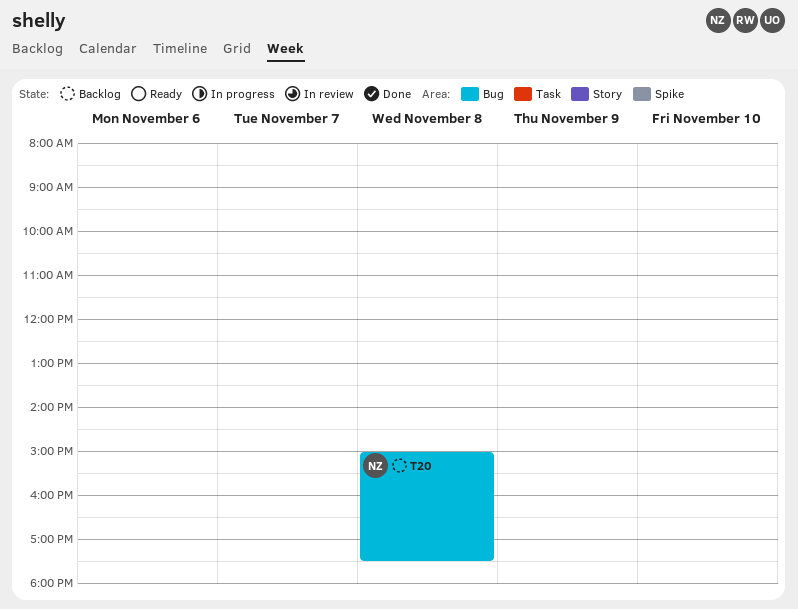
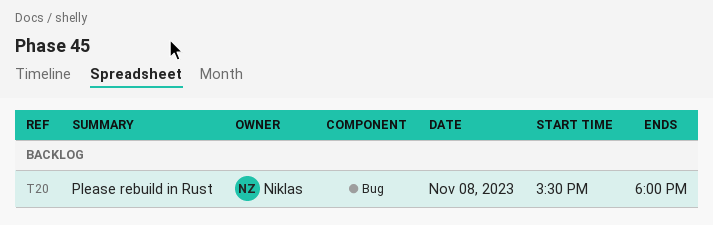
T20, begins: 15:00 -> 15:30
T20, ends: 17:30 -> 18:00

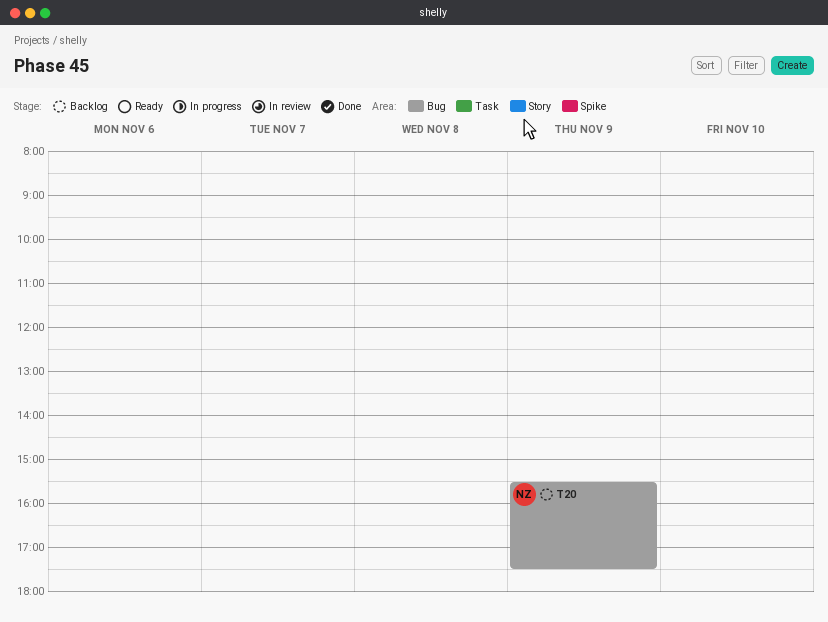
T20, day: Nov 8 -> Nov 9
T20, ends: 18:00 -> 17:30

